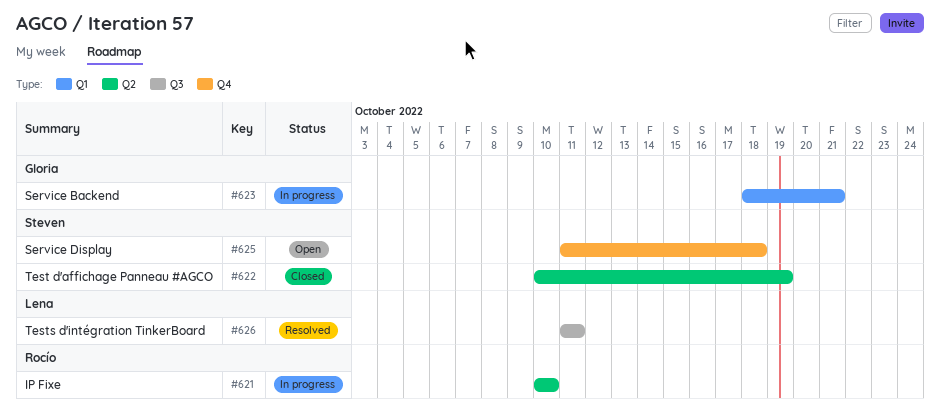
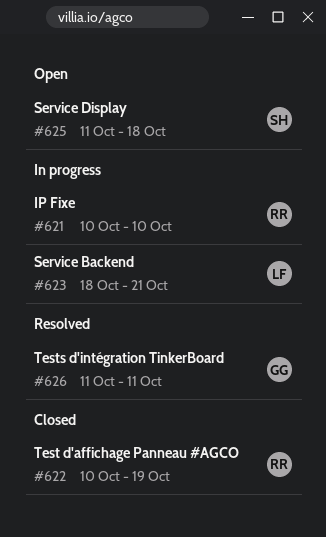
#622, owner: Steven -> Rocío
#623, owner: Gloria -> Lena
#626, owner: Lena -> Gloria

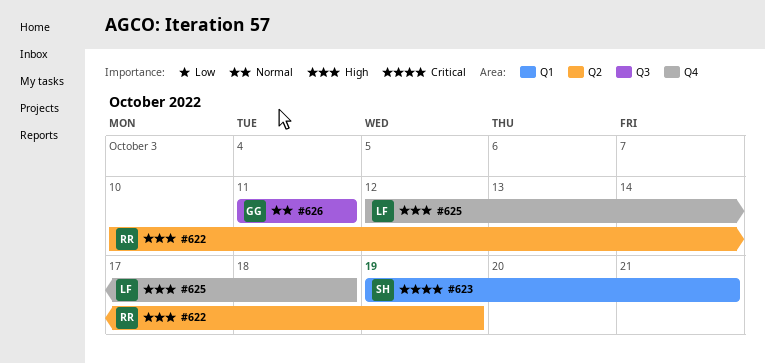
#621: present -> none
#623, owner: LF -> SH
#623, start: Oct 18 -> Oct 19
#625, owner: SH -> LF
#625, start: Oct 11 -> Oct 12

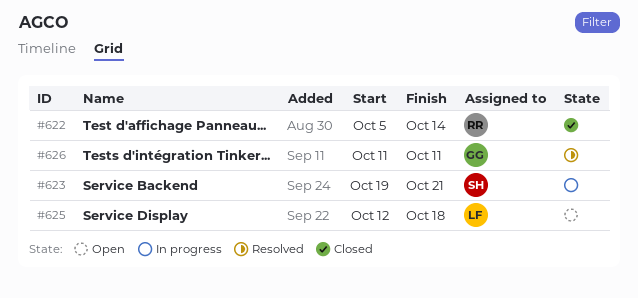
#622, start: Oct 10 -> Oct 5
#622, due: Oct 19 -> Oct 14

